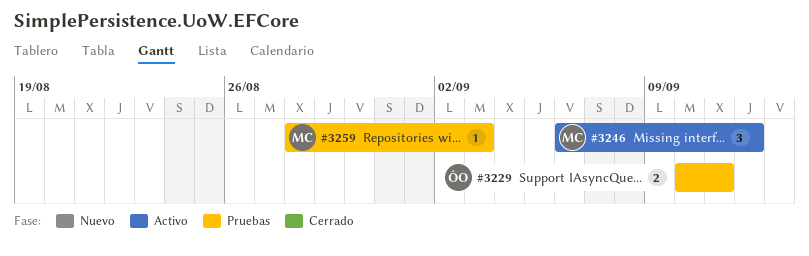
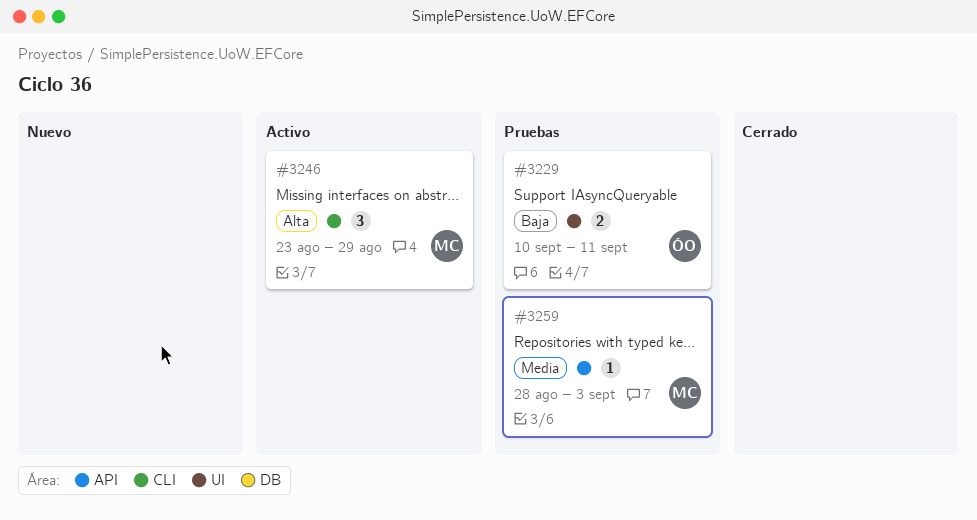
#3246, start: Sep 6 -> Aug 23
#3246, due: Sep 12 -> Aug 29

